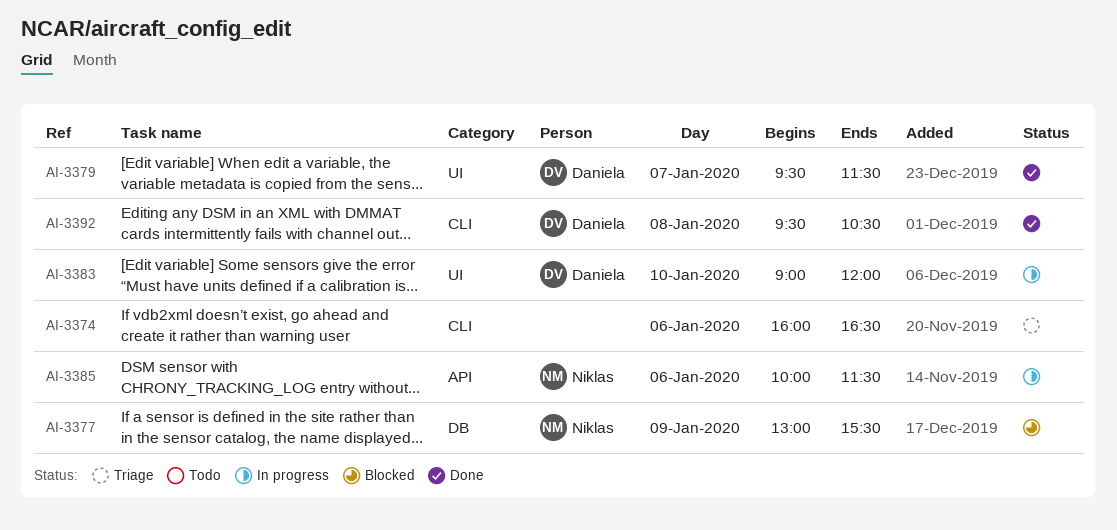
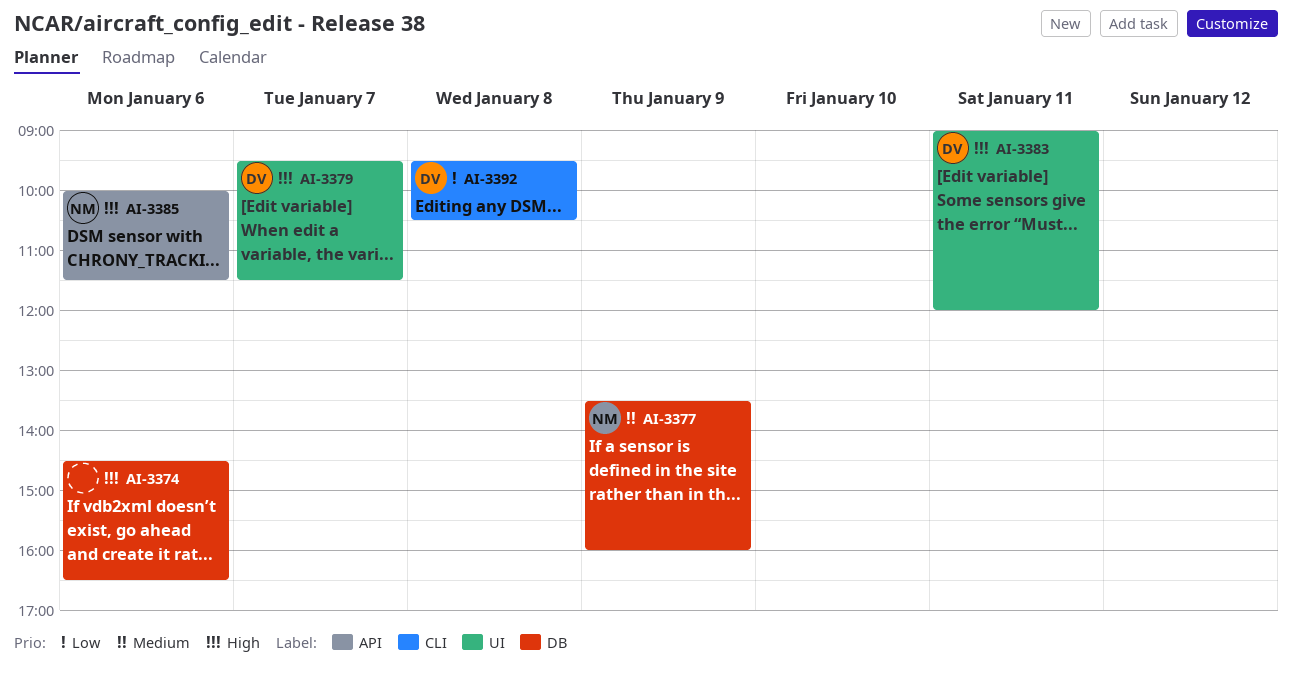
AI-3374, label: CLI -> DB
AI-3374, begins: 16:00 -> 14:30
AI-3377, begins: 13:00 -> 13:30
AI-3377, ends: 15:30 -> 16:00
AI-3383, day: Jan 10 -> Jan 11

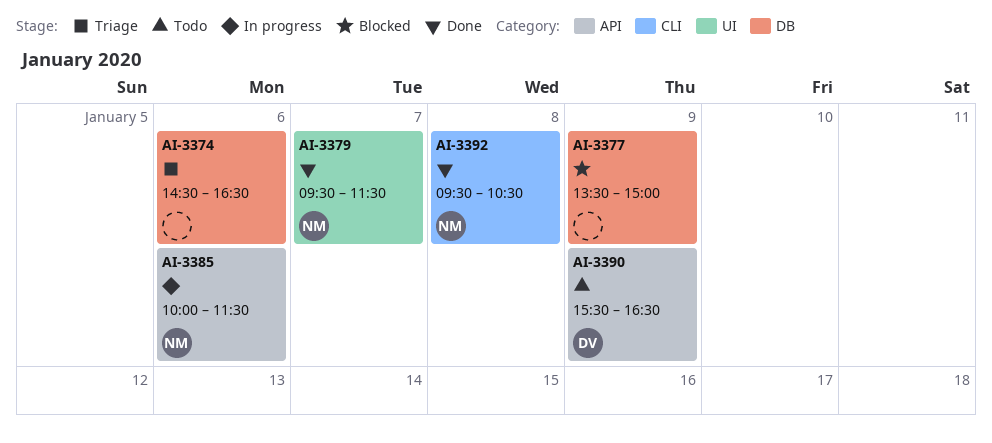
AI-3377, owner: NM -> none
AI-3377, ends: 16:00 -> 15:00
AI-3379, owner: DV -> NM
AI-3383: present -> none
AI-3390: none -> present
AI-3392, owner: DV -> NM

